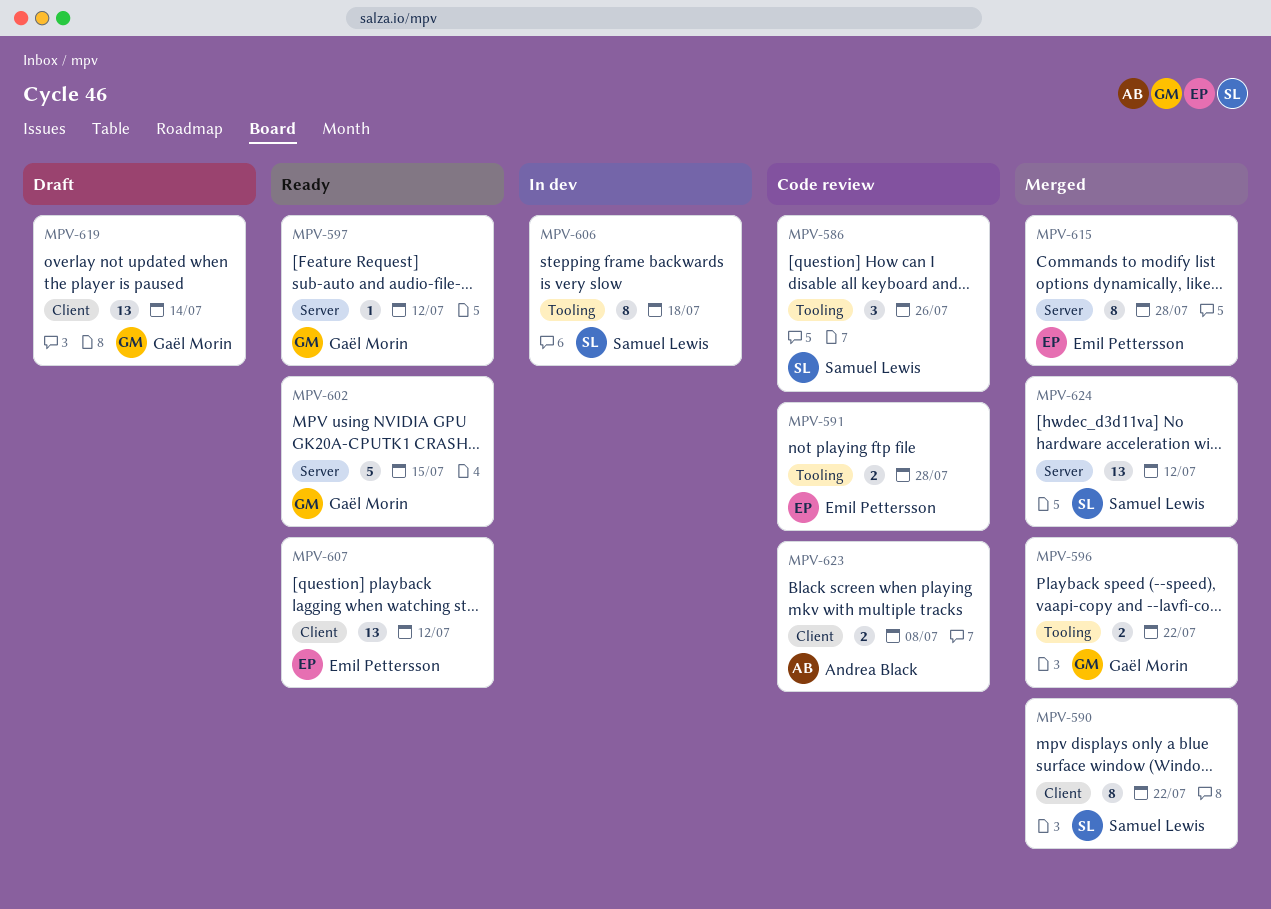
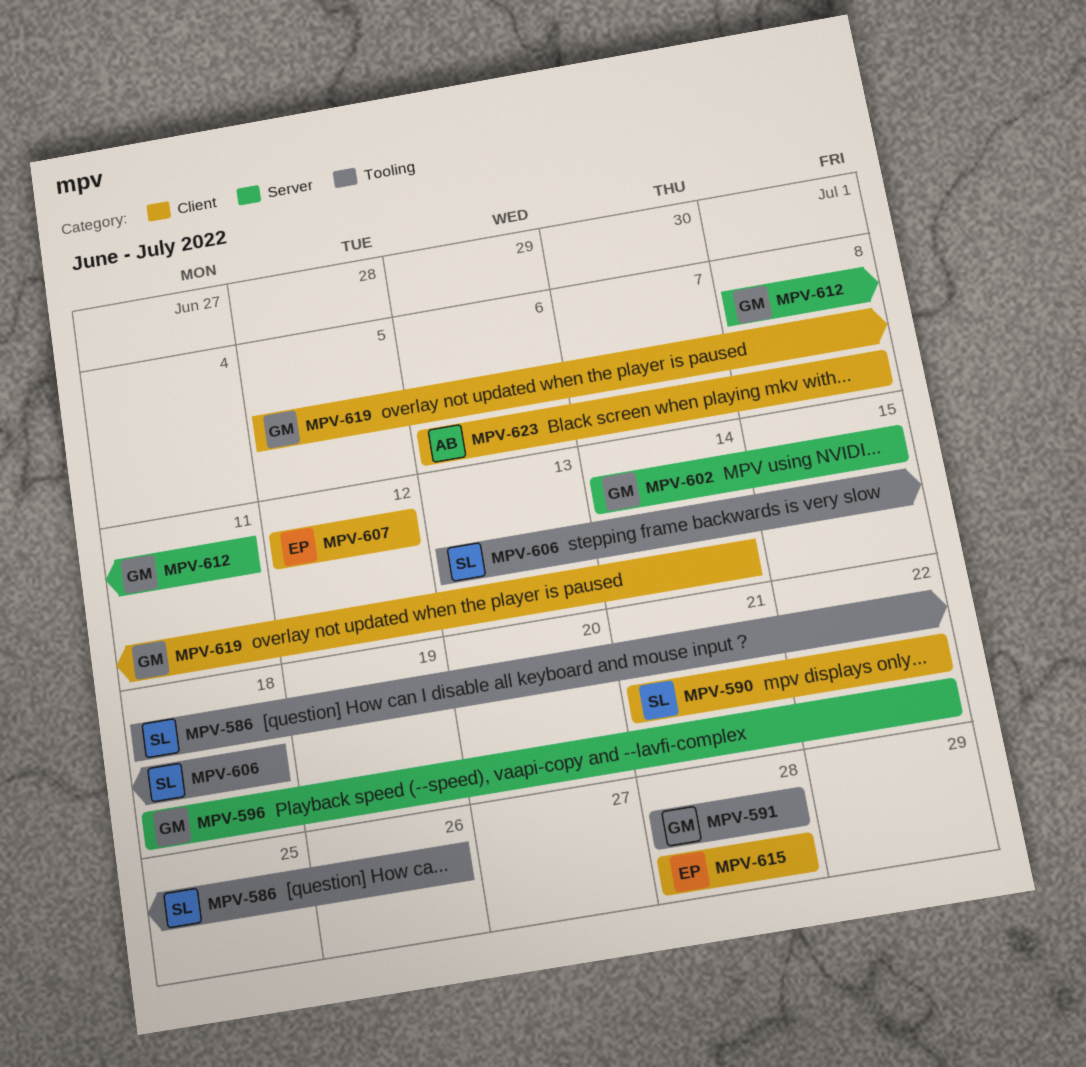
MPV-591, owner: Emil Pettersson -> Gaël Morin
MPV-596, label: Tooling -> Server
MPV-597: present -> none
MPV-612: none -> present
MPV-615, label: Server -> Client
MPV-624: present -> none

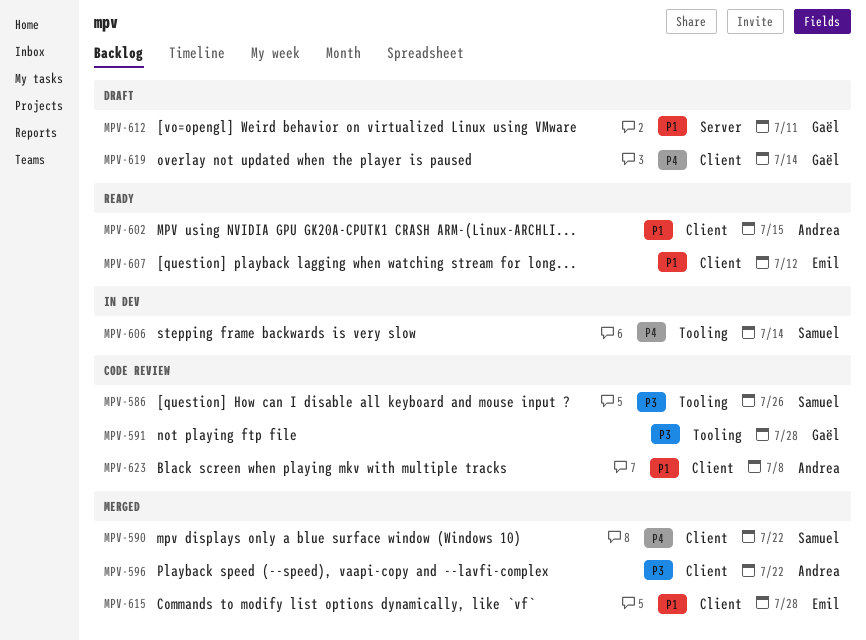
MPV-596, owner: Gaël -> Andrea
MPV-596, label: Server -> Client
MPV-602, owner: Gaël -> Andrea
MPV-602, label: Server -> Client
MPV-606, due: Jul 18 -> Jul 14

